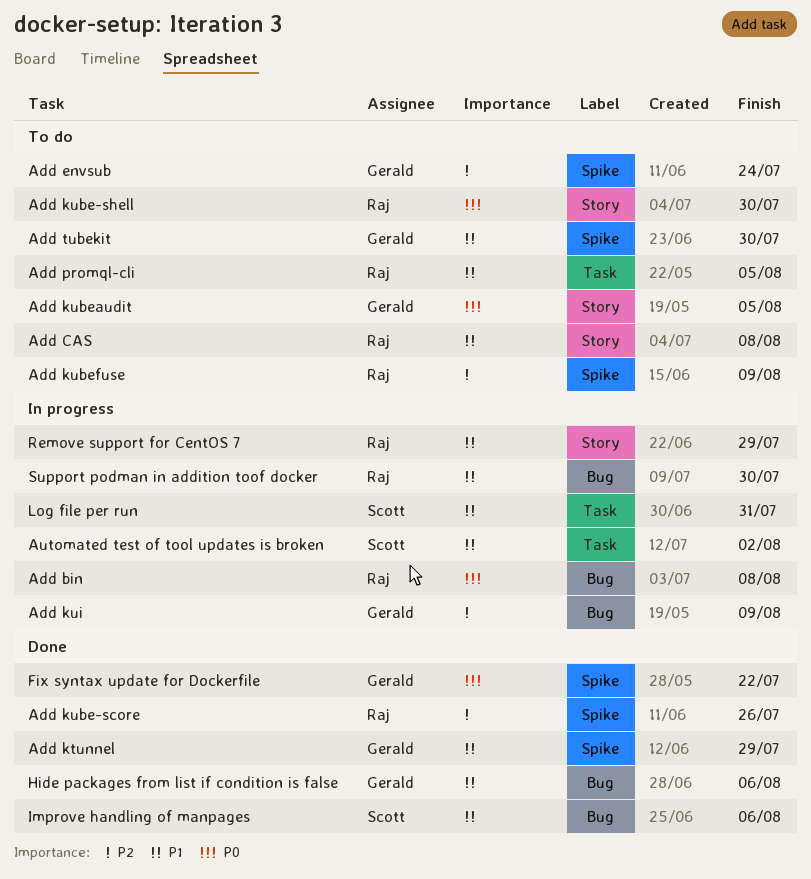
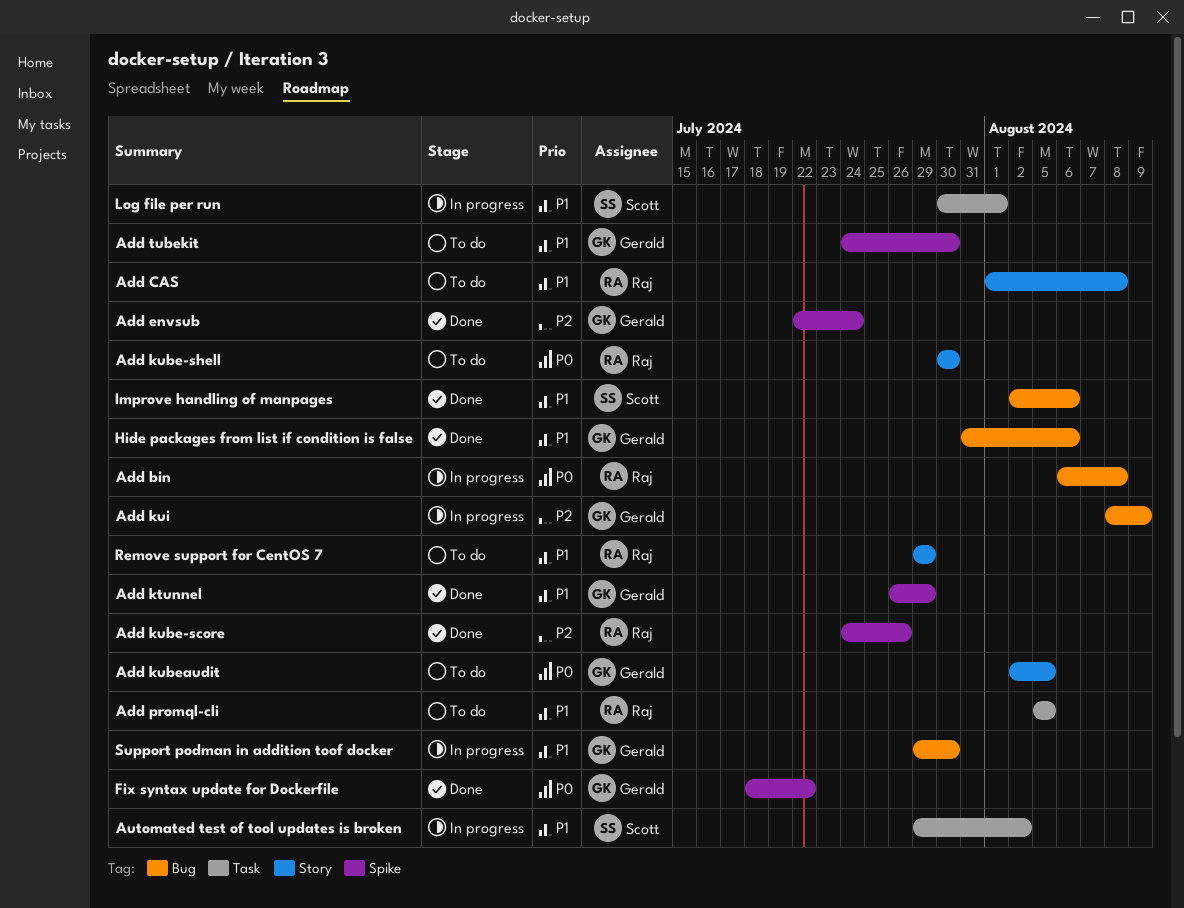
Add envsub, status: To do -> Done
Add kubefuse: present -> none
Log file per run, due: Jul 31 -> Aug 1
Remove support for CentOS 7, status: In progress -> To do
Support podman in addition toof docker, owner: Raj -> Gerald

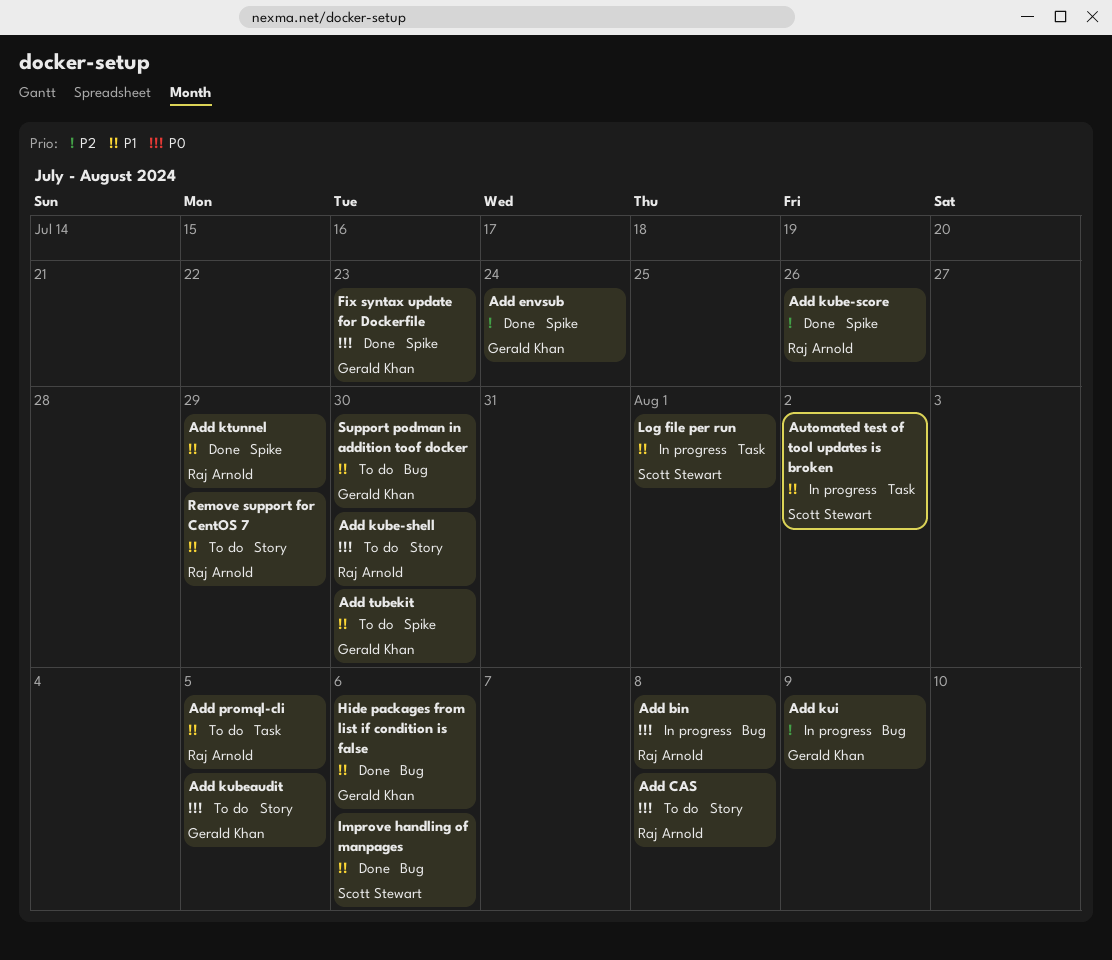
Add CAS, priority: P1 -> P0
Add ktunnel, owner: Gerald Khan -> Raj Arnold
Fix syntax update for Dockerfile, due: Jul 22 -> Jul 23
Support podman in addition toof docker, status: In progress -> To do

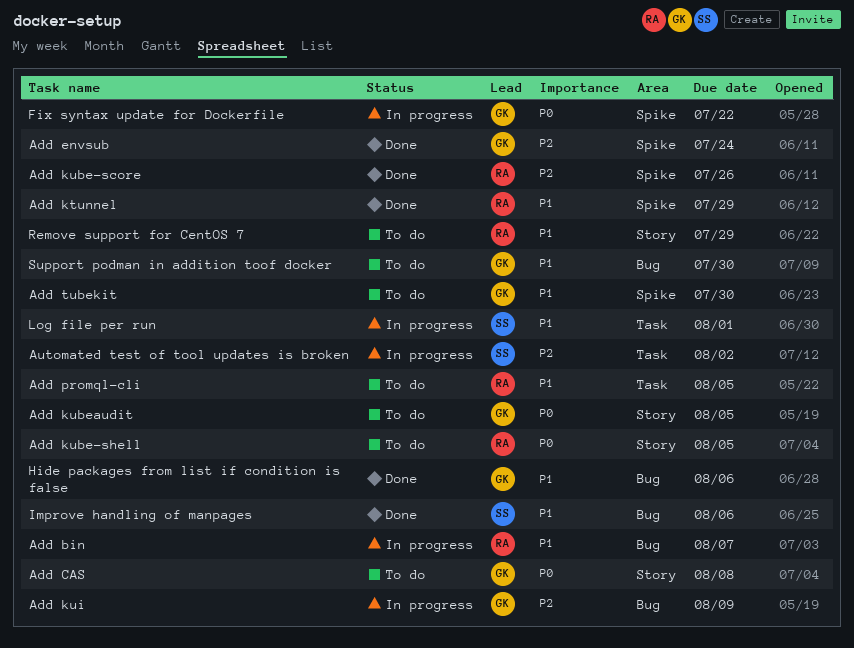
Add bin, priority: P0 -> P1
Add bin, due: Aug 8 -> Aug 7
Add CAS, owner: Raj Arnold -> Gerald Khan
Add kube-shell, due: Jul 30 -> Aug 5
Automated test of tool updates is broken, priority: P1 -> P2
Fix syntax update for Dockerfile, status: Done -> In progress
Fix syntax update for Dockerfile, due: Jul 23 -> Jul 22

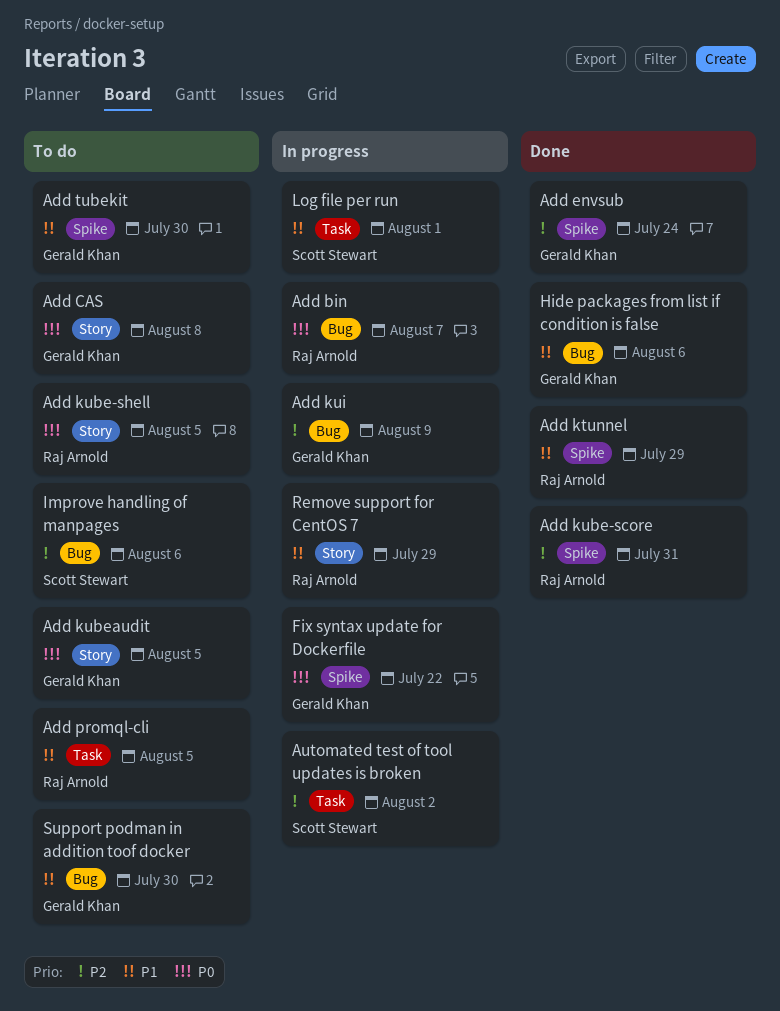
Add bin, priority: P1 -> P0
Add kube-score, due: Jul 26 -> Jul 31
Improve handling of manpages, status: Done -> To do
Improve handling of manpages, priority: P1 -> P2
Remove support for CentOS 7, status: To do -> In progress

